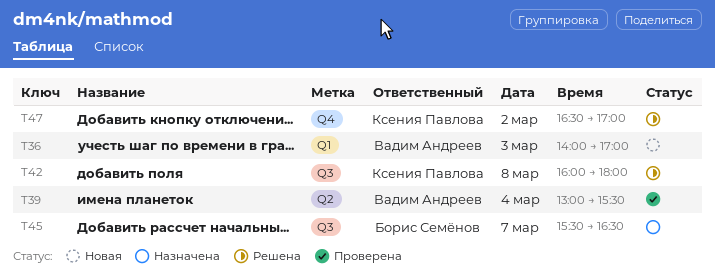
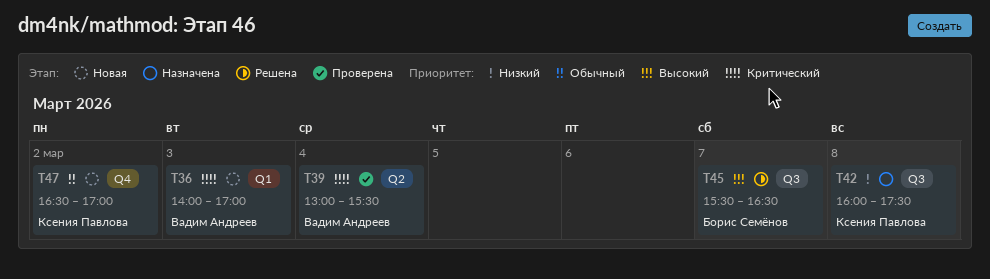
T42, status: Решена -> Назначена
T42, ends: 18:00 -> 17:30
T45, status: Назначена -> Решена
T47, status: Решена -> Новая

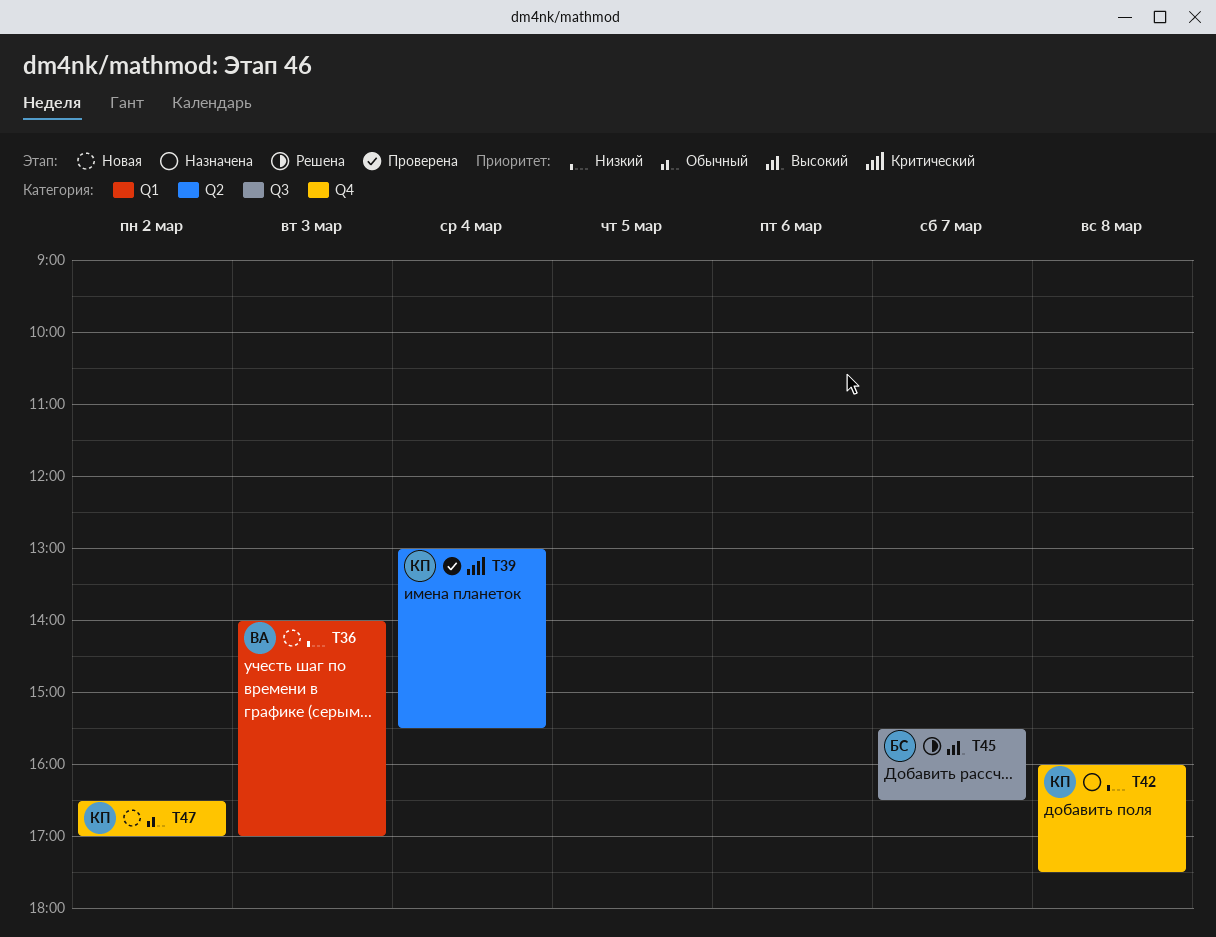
T36, priority: Критический -> Низкий
T39, owner: Вадим Андреев -> Ксения Павлова
T42, label: Q3 -> Q4

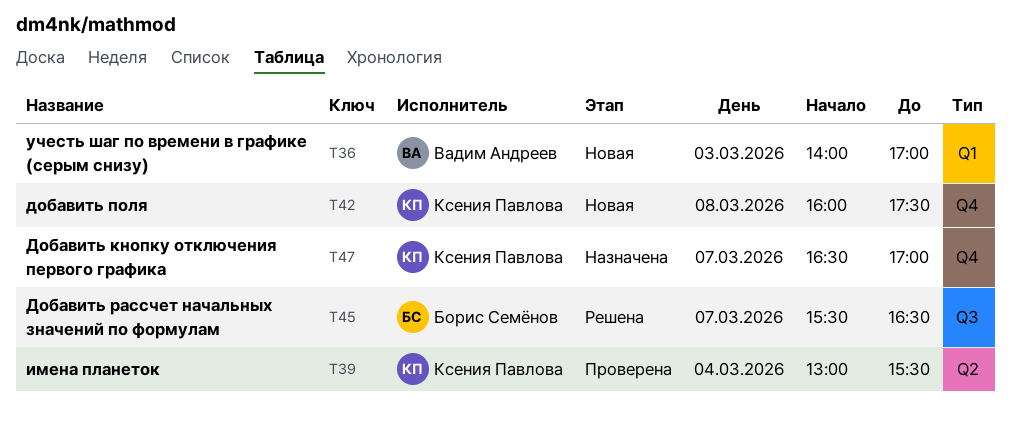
T42, status: Назначена -> Новая
T47, status: Новая -> Назначена
T47, day: Mar 2 -> Mar 7

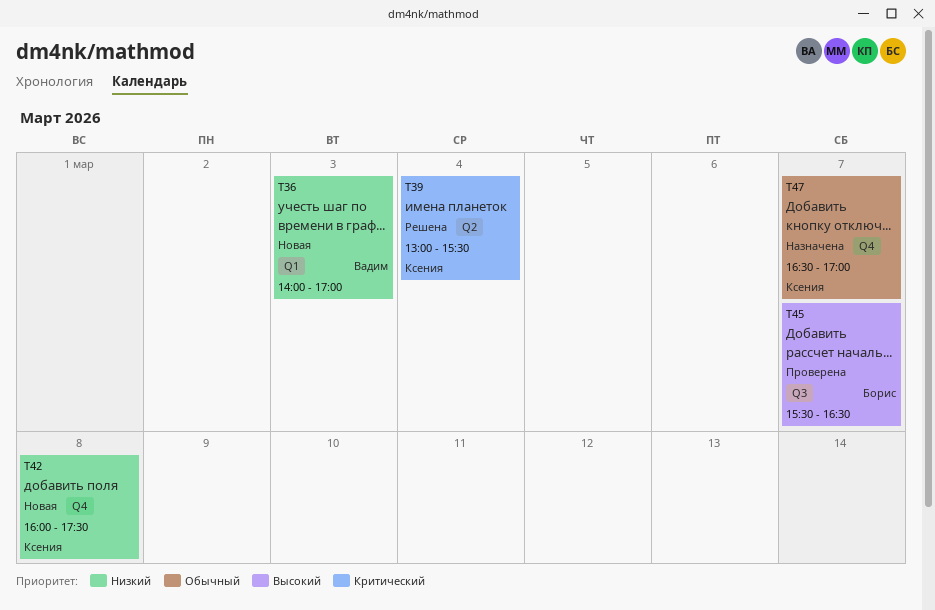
T39, status: Проверена -> Решена
T45, status: Решена -> Проверена

